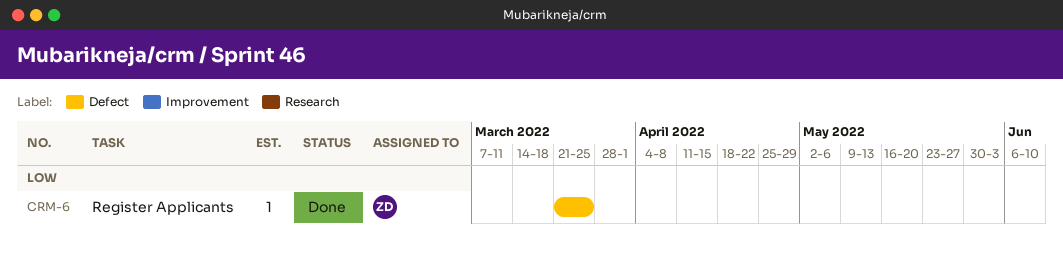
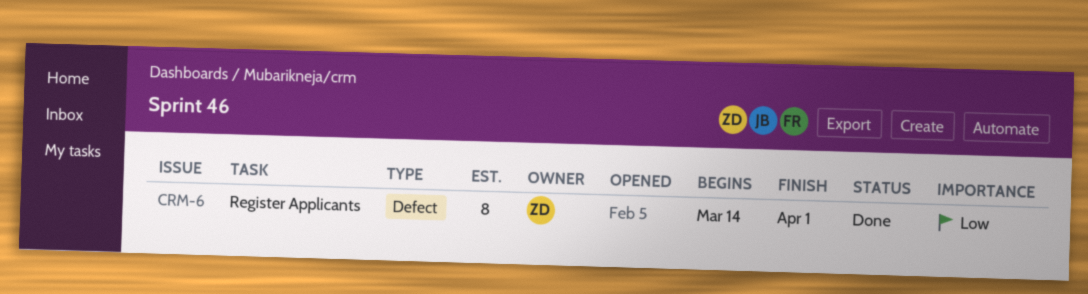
CRM-6, estimate: 1 -> 8
CRM-6, start: Mar 21 -> Mar 14
CRM-6, due: Mar 25 -> Apr 1

